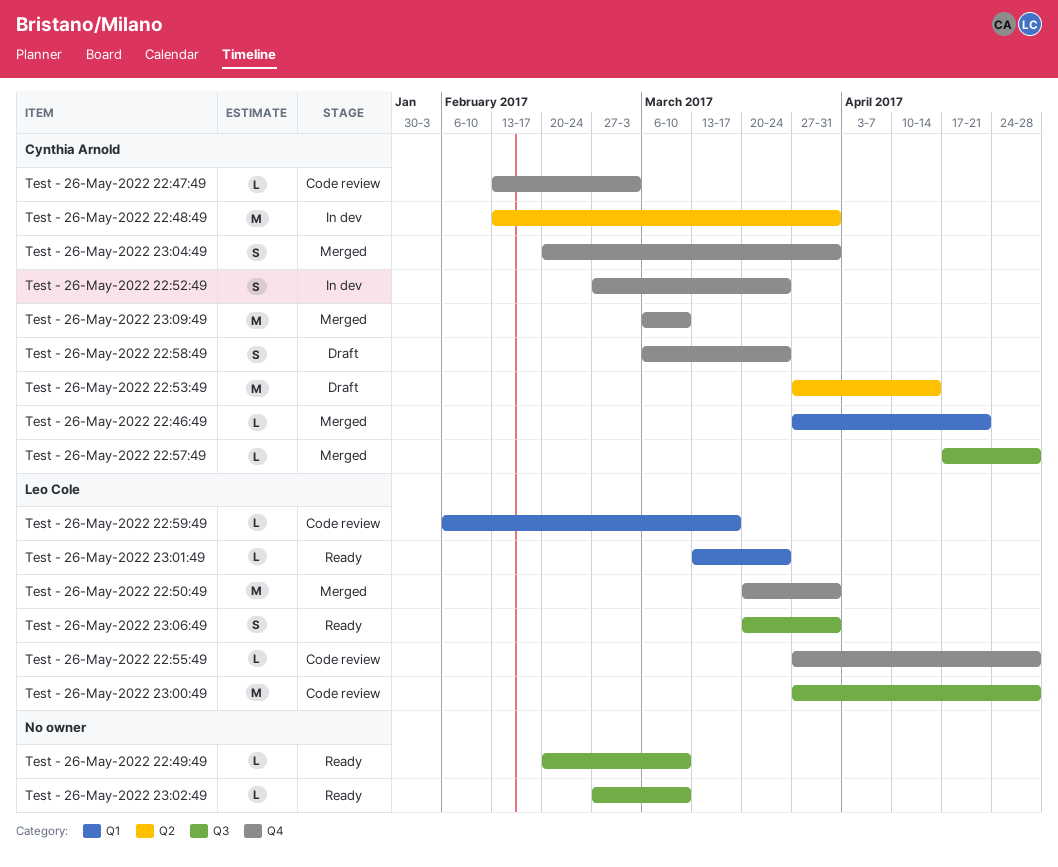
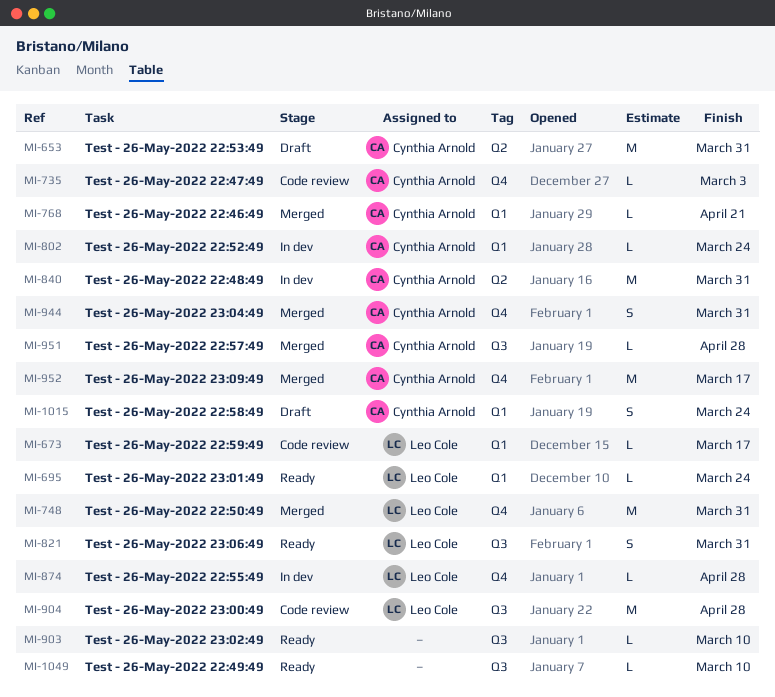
Test - 26-May-2022 22:52:49, label: Q4 -> Q1
Test - 26-May-2022 22:52:49, estimate: S -> L
Test - 26-May-2022 22:53:49, due: Apr 14 -> Mar 31
Test - 26-May-2022 22:55:49, status: Code review -> In dev
Test - 26-May-2022 22:58:49, label: Q4 -> Q1
Test - 26-May-2022 23:09:49, due: Mar 10 -> Mar 17

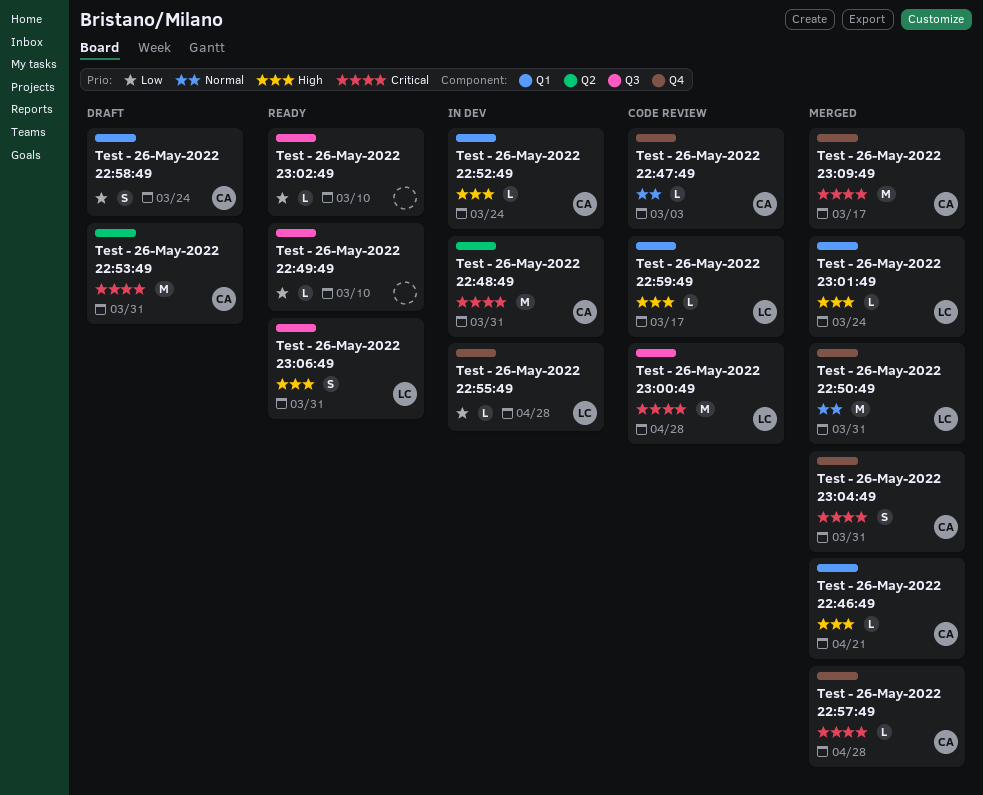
Test - 26-May-2022 22:57:49, label: Q3 -> Q4
Test - 26-May-2022 23:01:49, status: Ready -> Merged

